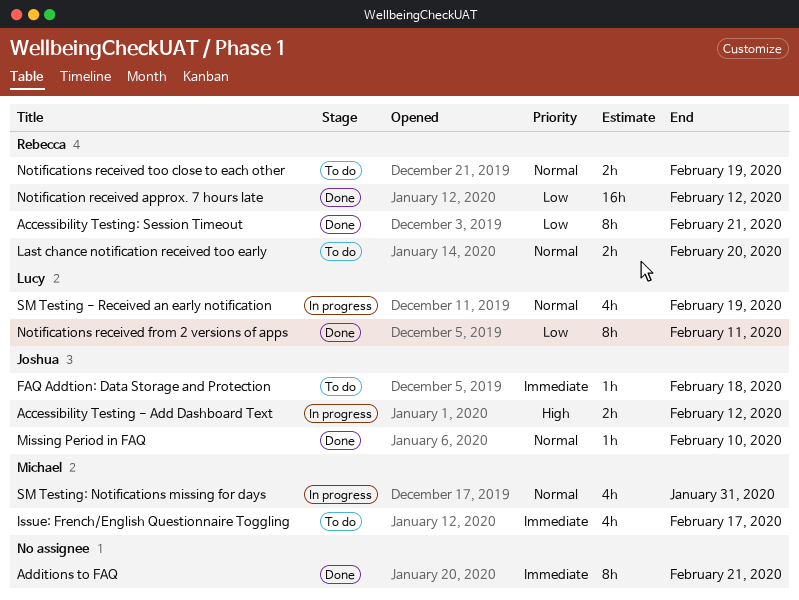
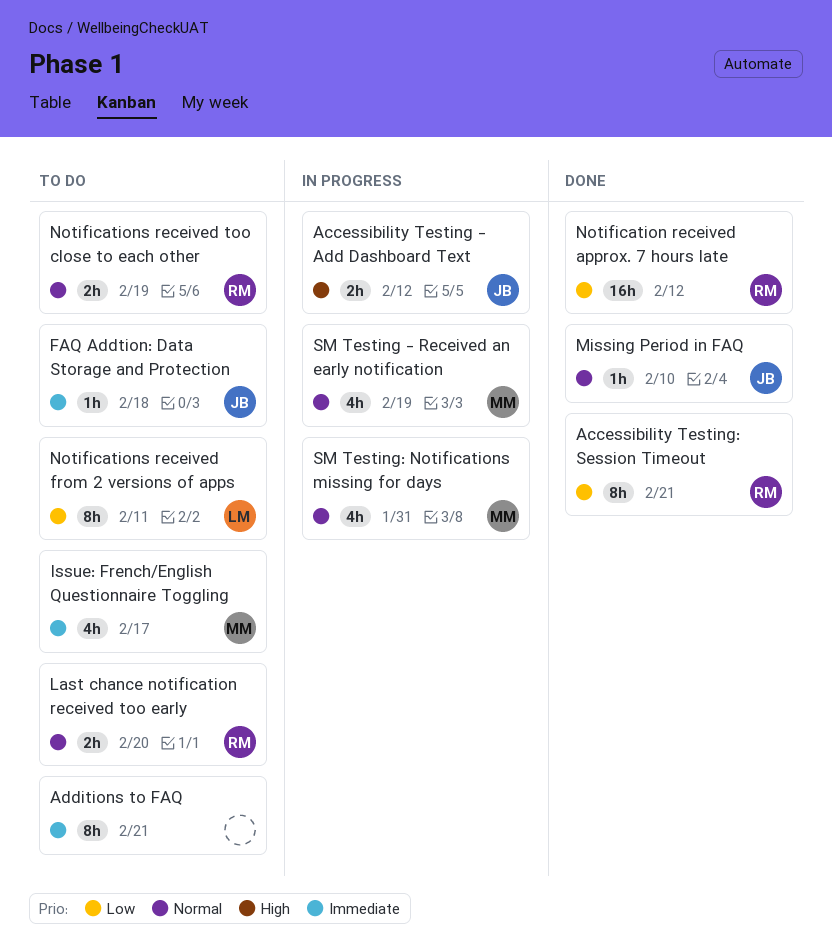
Additions to FAQ, status: Done -> To do
Notifications received from 2 versions of apps, status: Done -> To do
SM Testing - Received an early notification, owner: Lucy -> Michael

